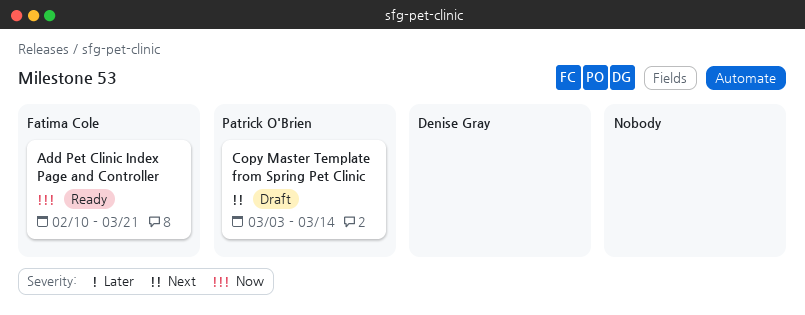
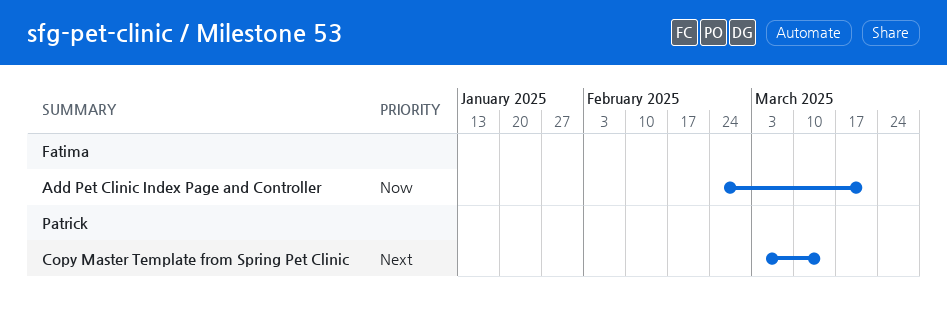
Add Pet Clinic Index Page and Controller, start: Feb 10 -> Feb 24

